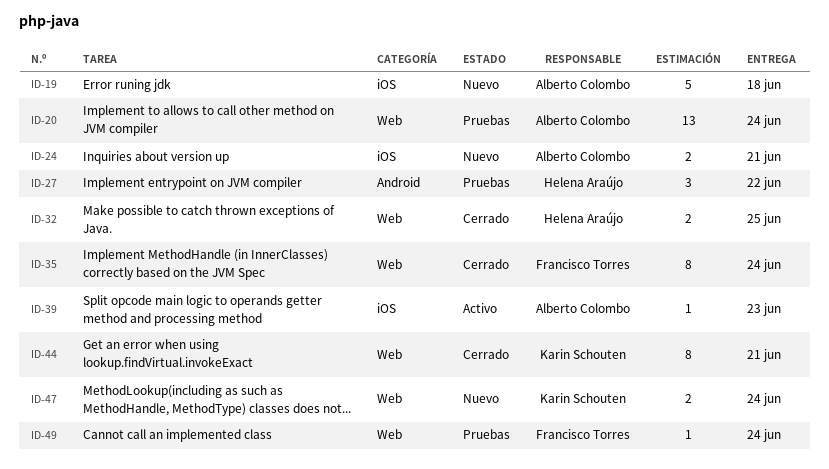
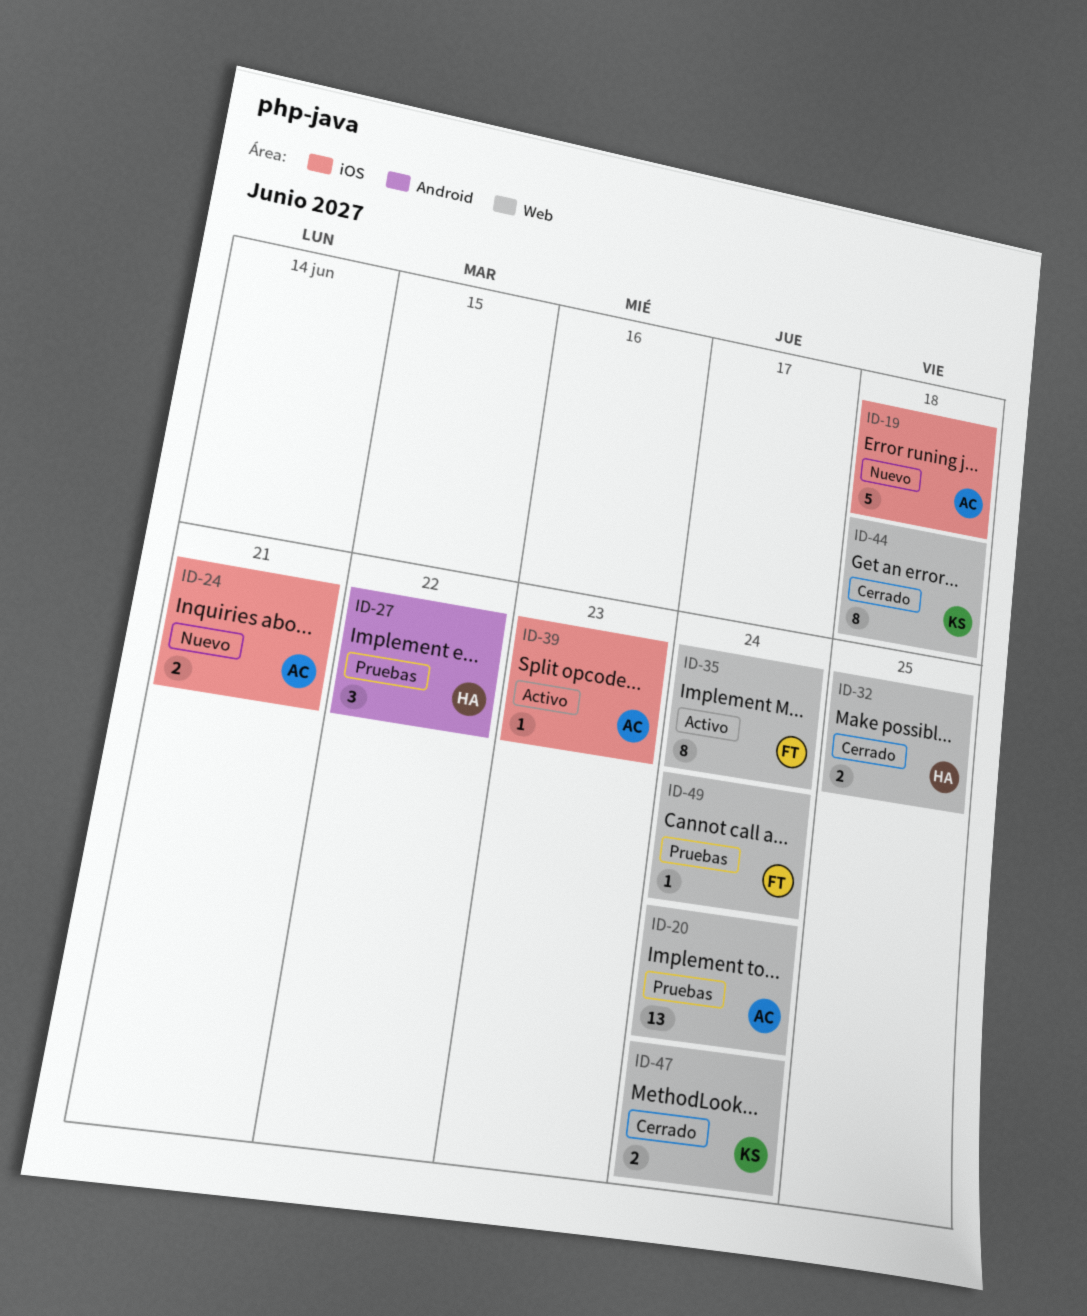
ID-35, status: Cerrado -> Activo
ID-44, due: Jun 21 -> Jun 18
ID-47, status: Nuevo -> Cerrado

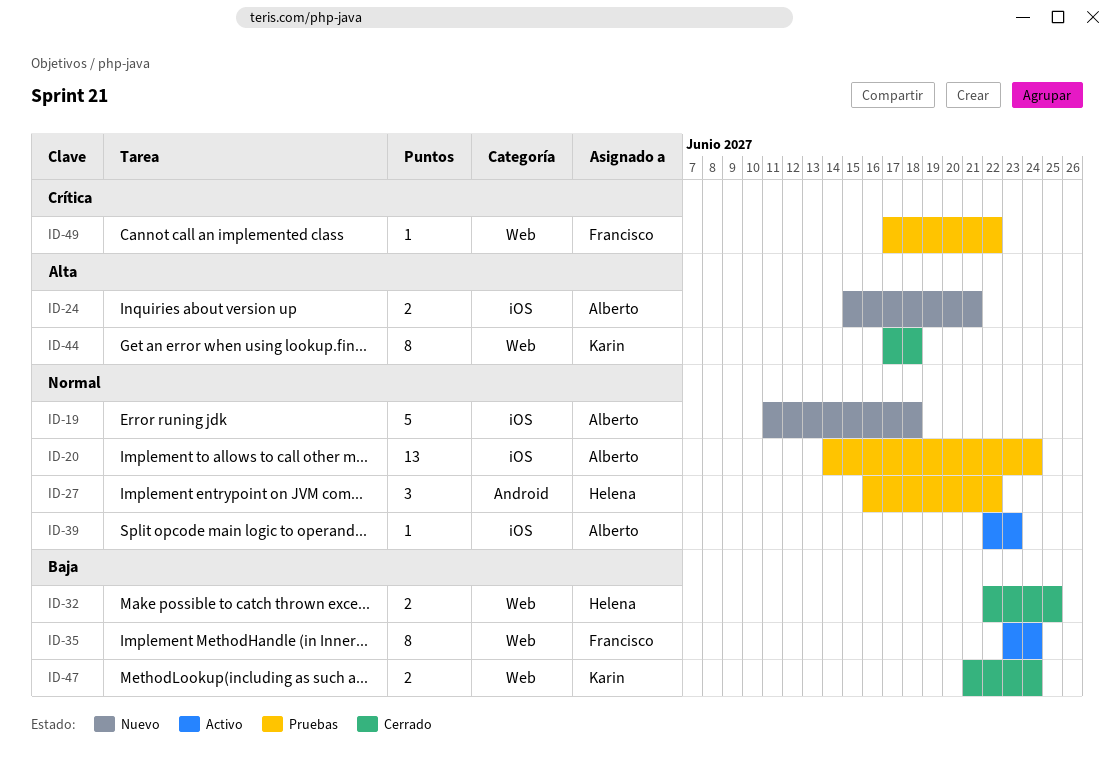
ID-20, label: Web -> iOS
ID-49, due: Jun 24 -> Jun 22

